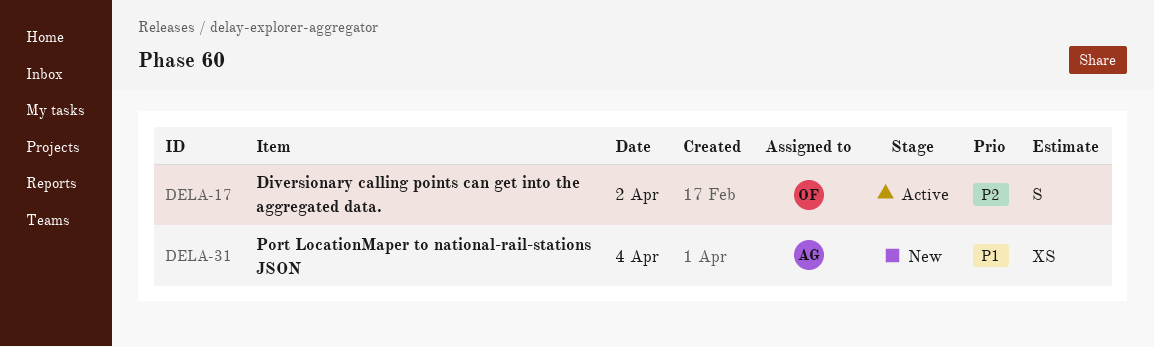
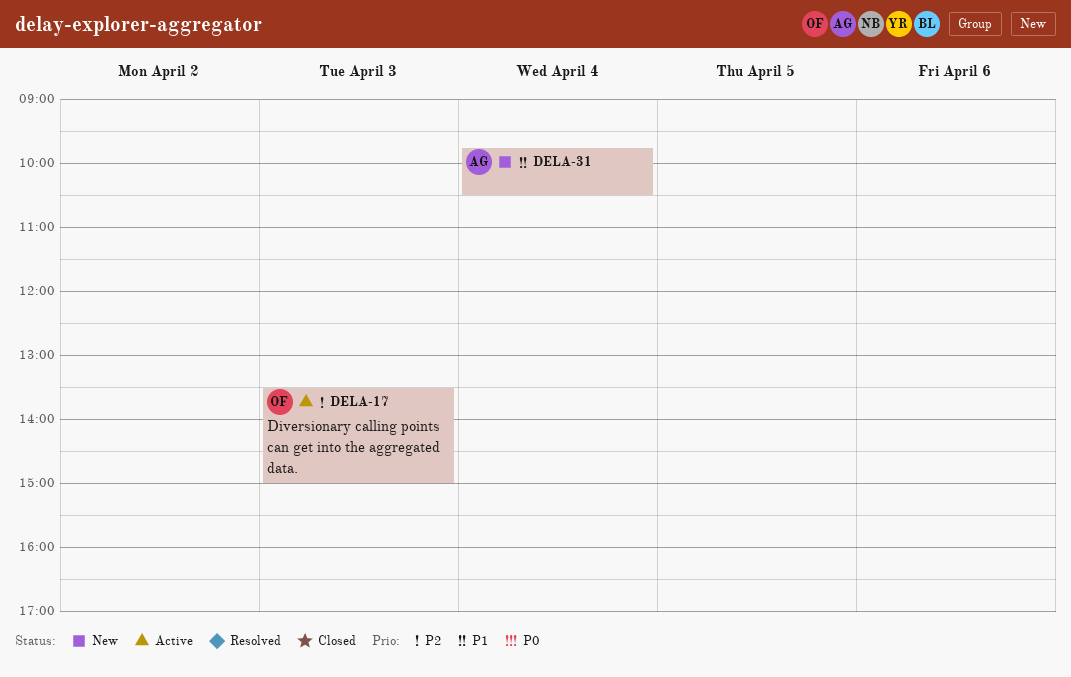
DELA-17, day: Apr 2 -> Apr 3

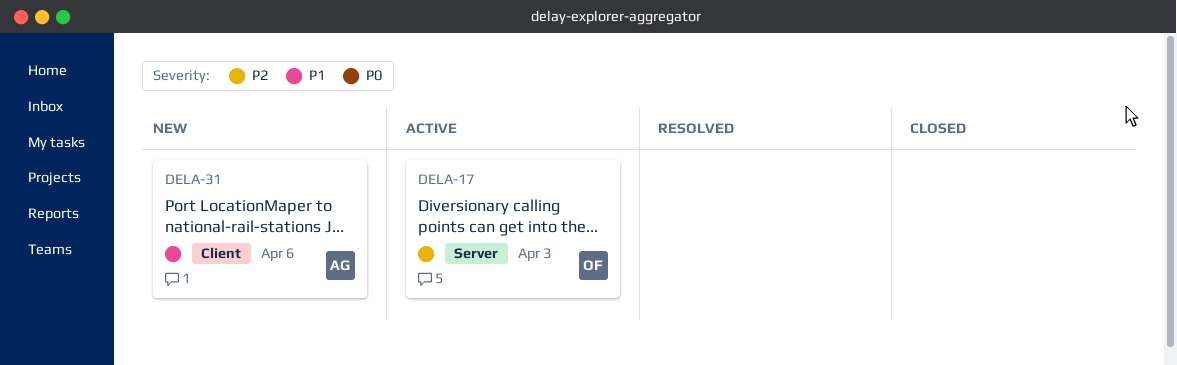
DELA-31, day: Apr 4 -> Apr 6

